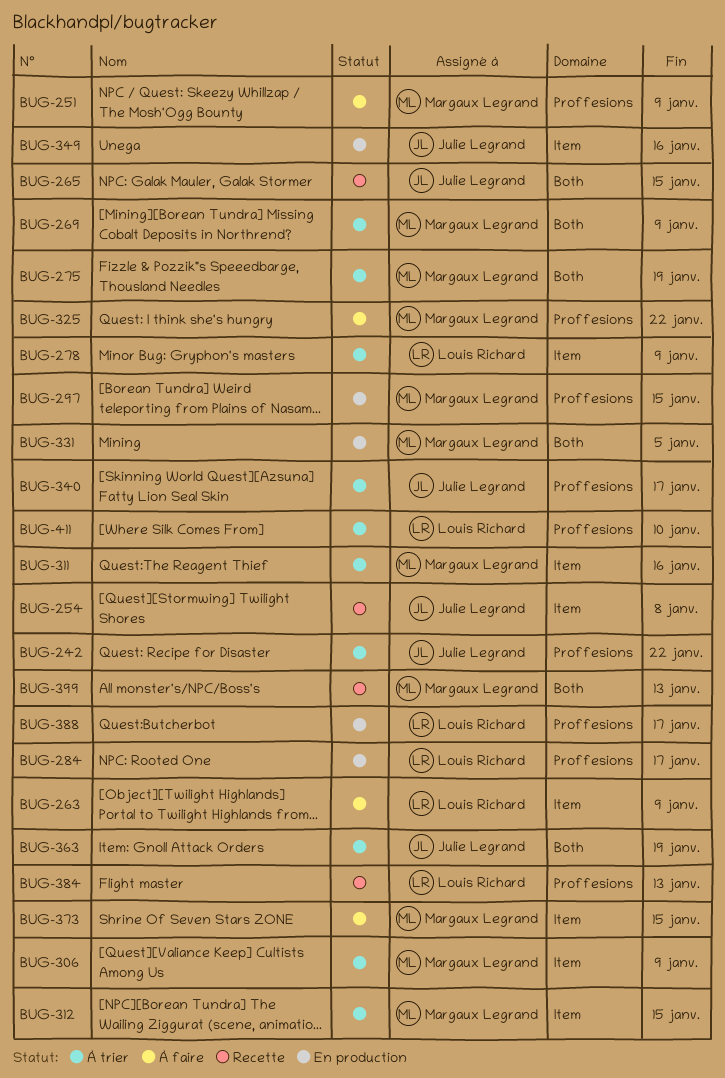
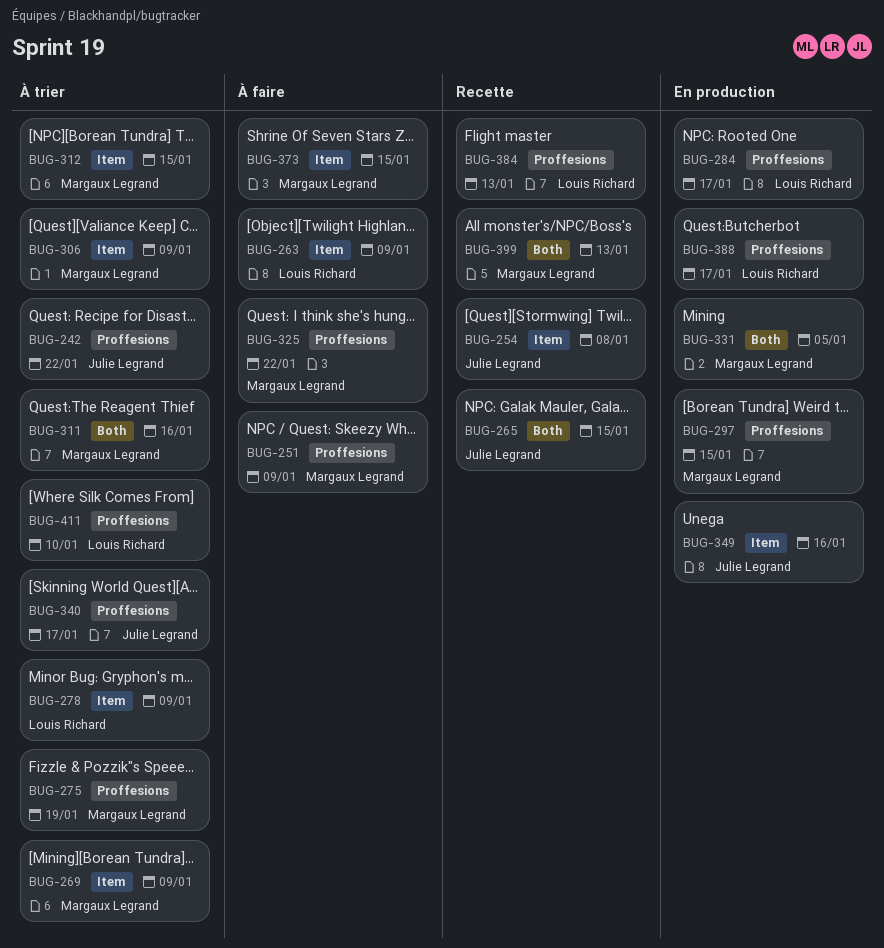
BUG-269, label: Both -> Item
BUG-275, label: Both -> Proffesions
BUG-311, label: Item -> Both
BUG-363: present -> none

